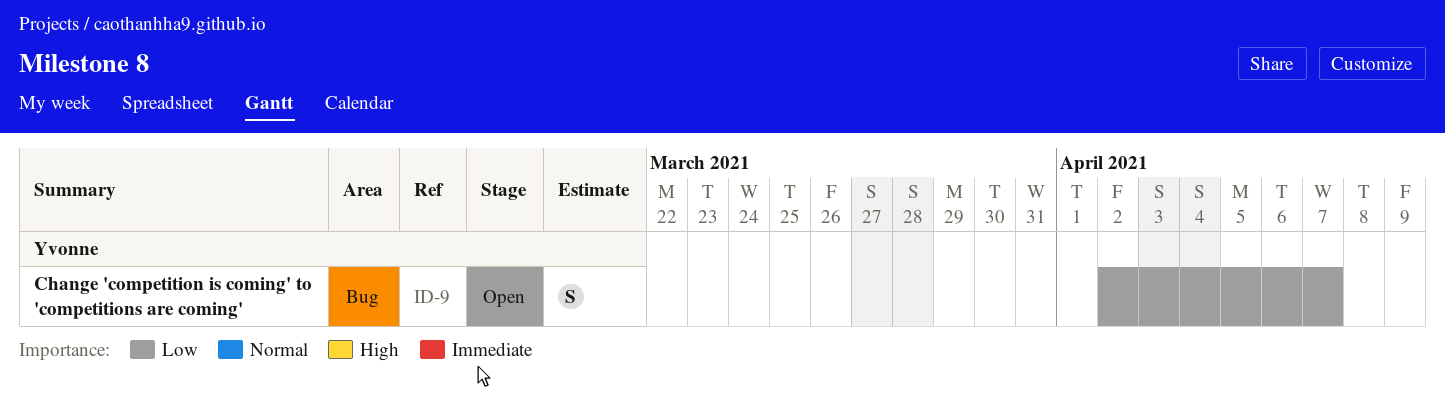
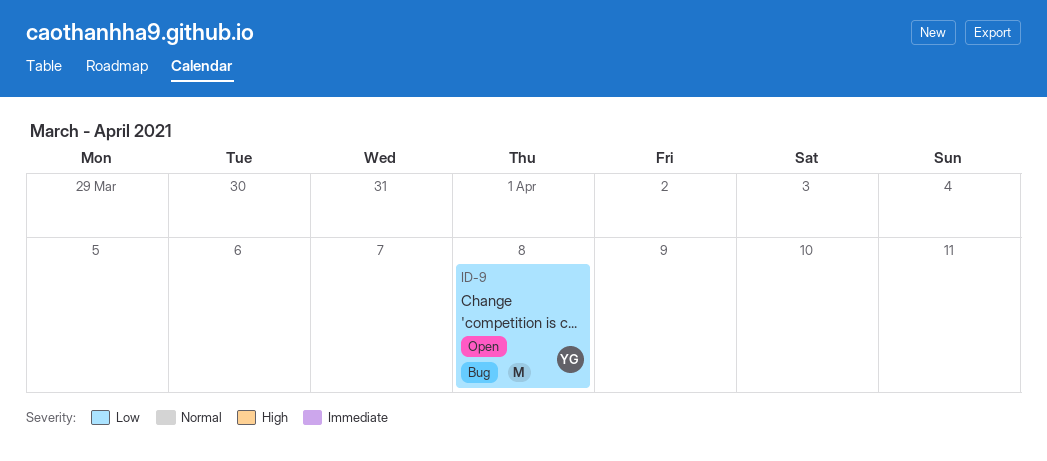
ID-9, estimate: S -> M
ID-9, due: Apr 7 -> Apr 8

